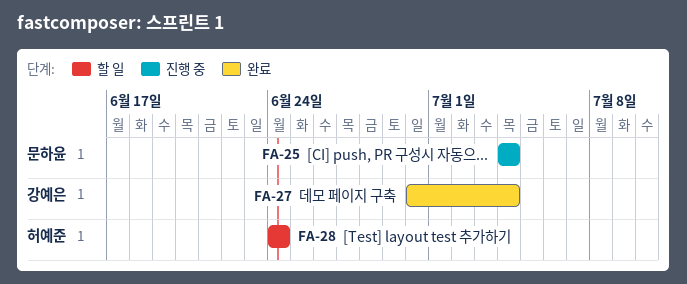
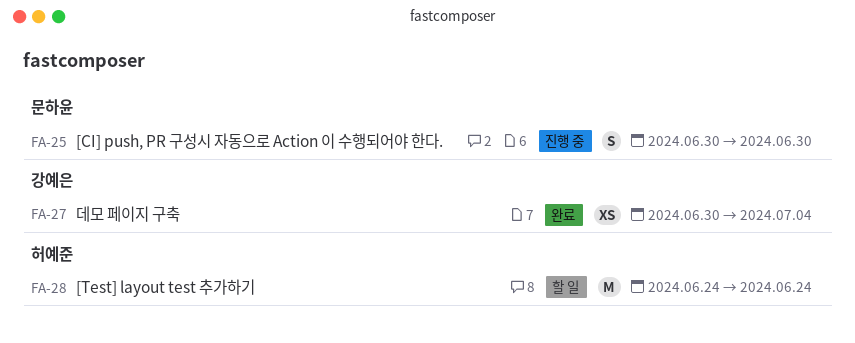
FA-25, start: Jul 4 -> Jun 30
FA-25, due: Jul 4 -> Jun 30

